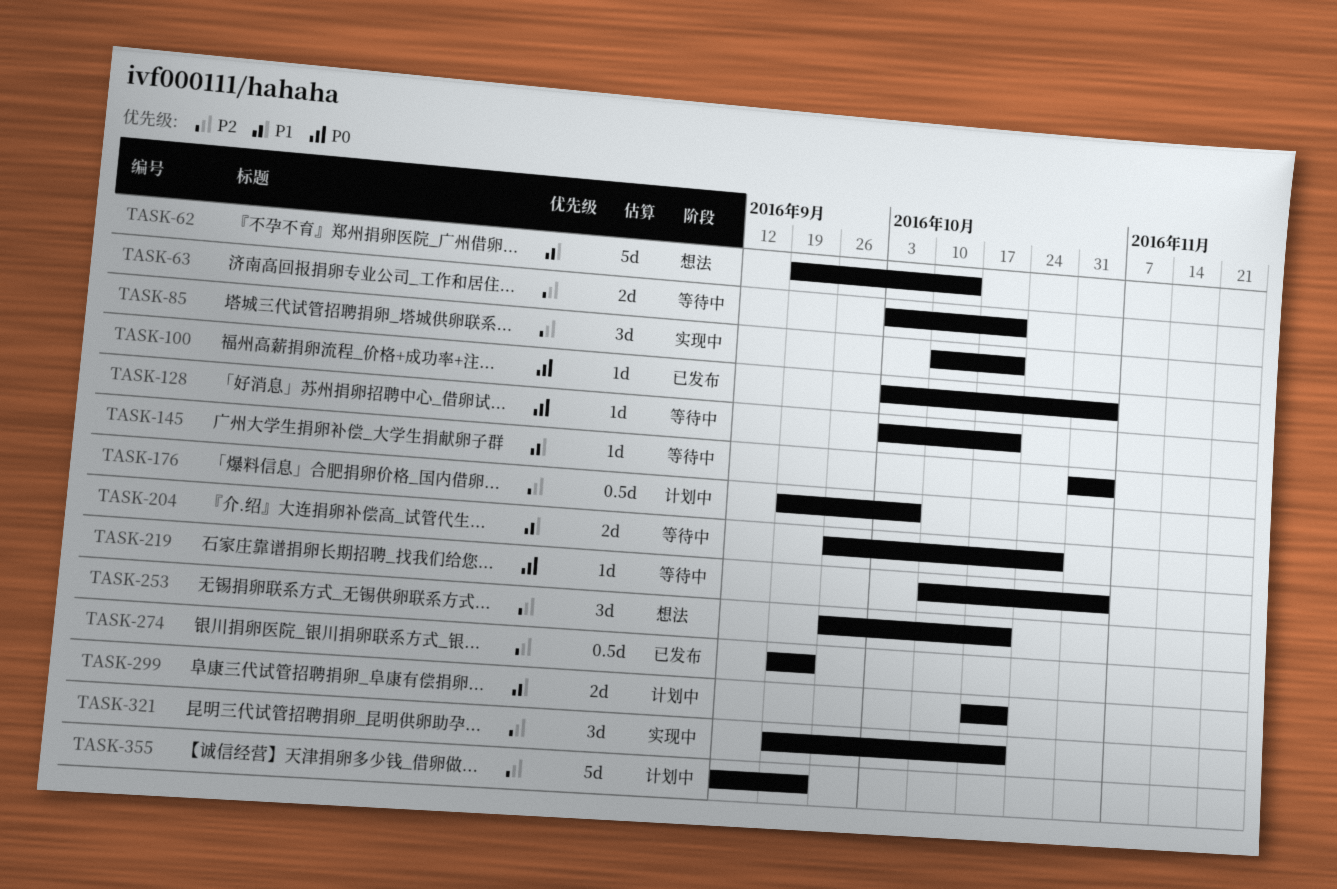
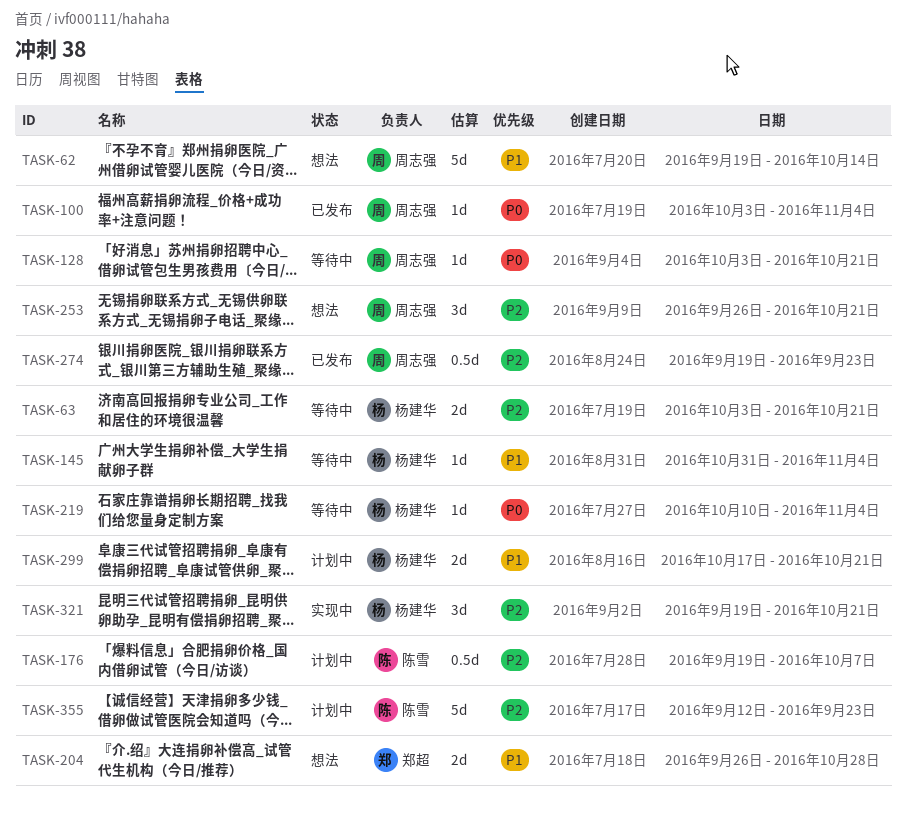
TASK-85: present -> none
TASK-204, status: 等待中 -> 想法

